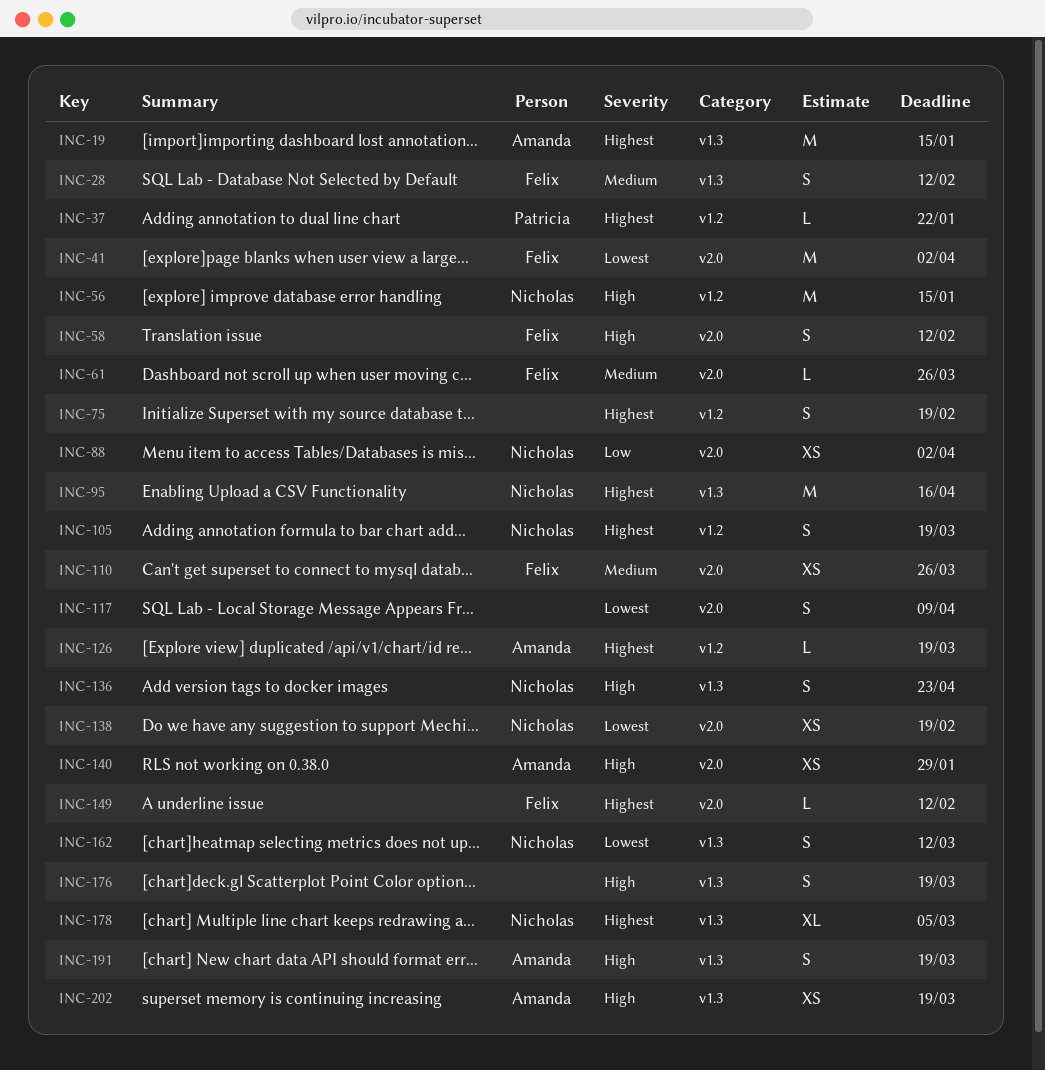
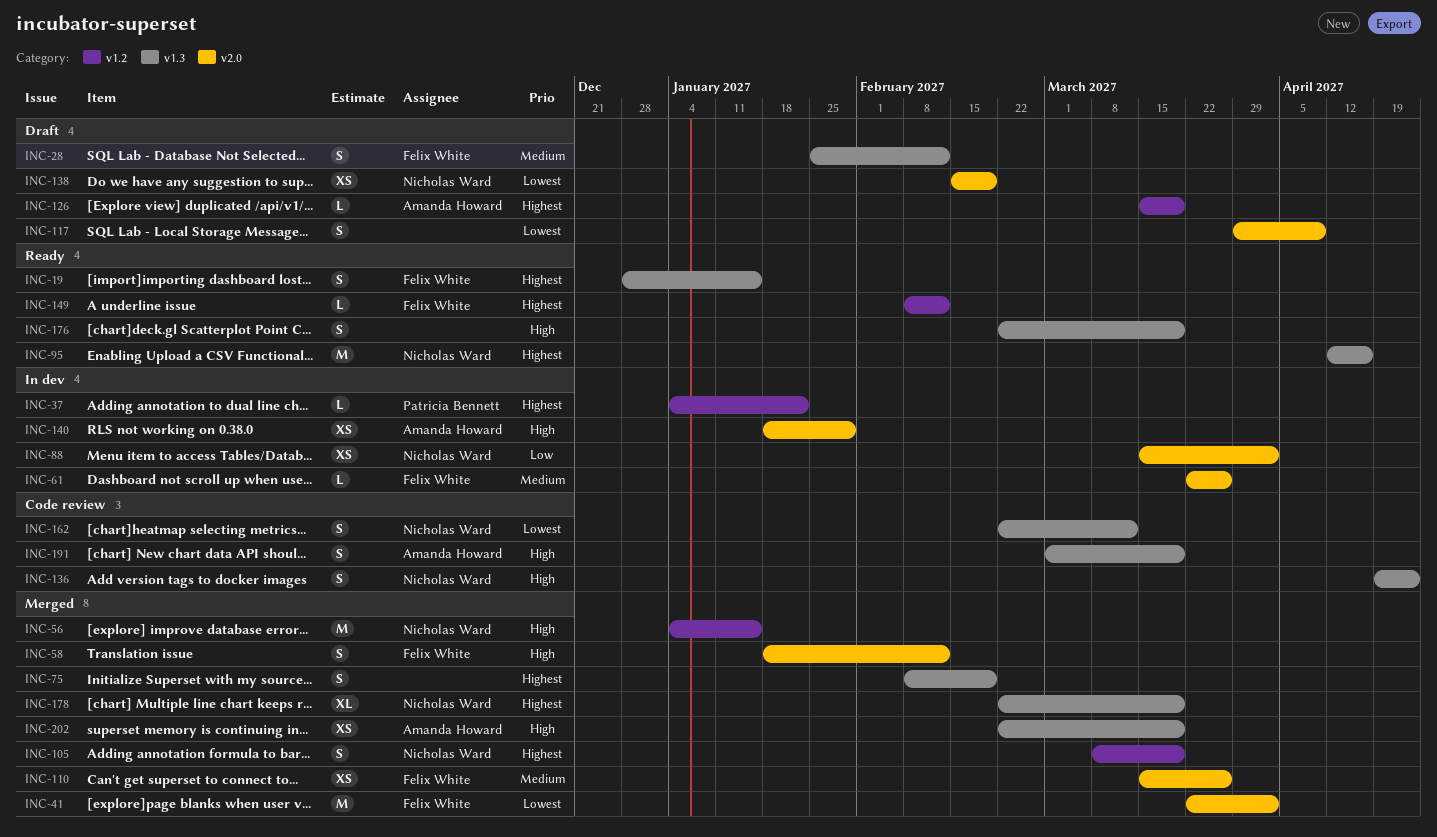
INC-19, owner: Amanda Howard -> Felix White
INC-19, estimate: M -> S
INC-75, label: v1.2 -> v1.3
INC-149, label: v2.0 -> v1.2
INC-178, due: Mar 5 -> Mar 19

